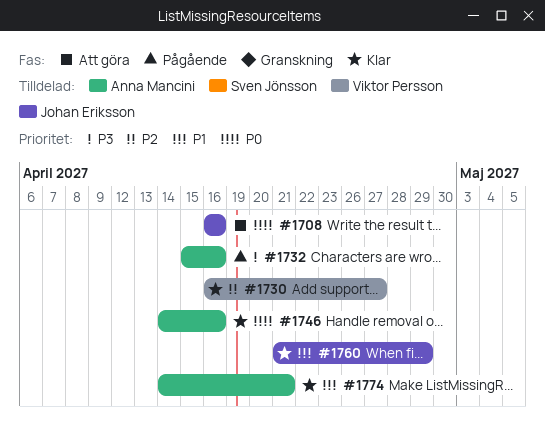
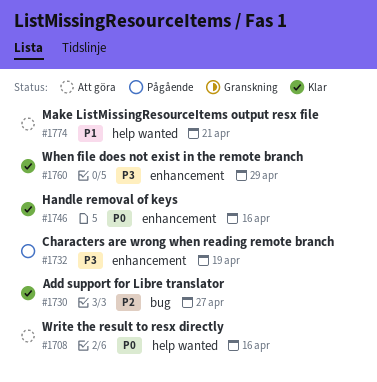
#1732, due: Apr 16 -> Apr 19
#1760, priority: P1 -> P3
#1774, status: Klar -> Att göra

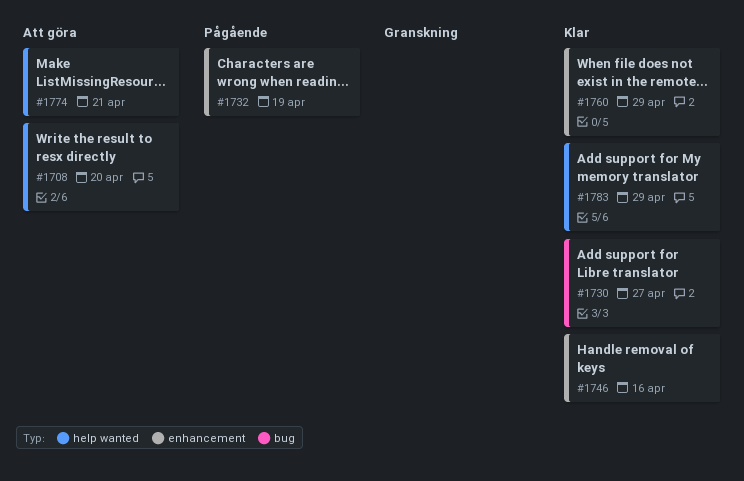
#1708, due: Apr 16 -> Apr 20
#1783: none -> present

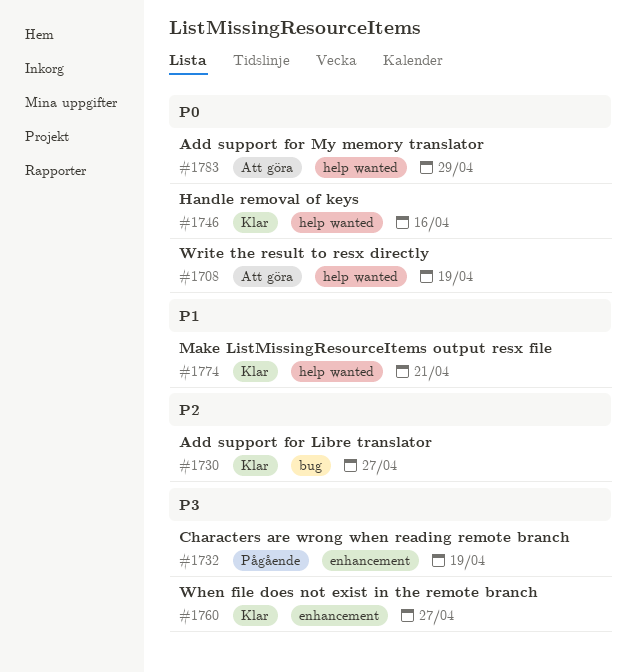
#1708, due: Apr 20 -> Apr 19
#1746, label: enhancement -> help wanted
#1760, due: Apr 29 -> Apr 27
#1774, status: Att göra -> Klar
#1783, status: Klar -> Att göra

